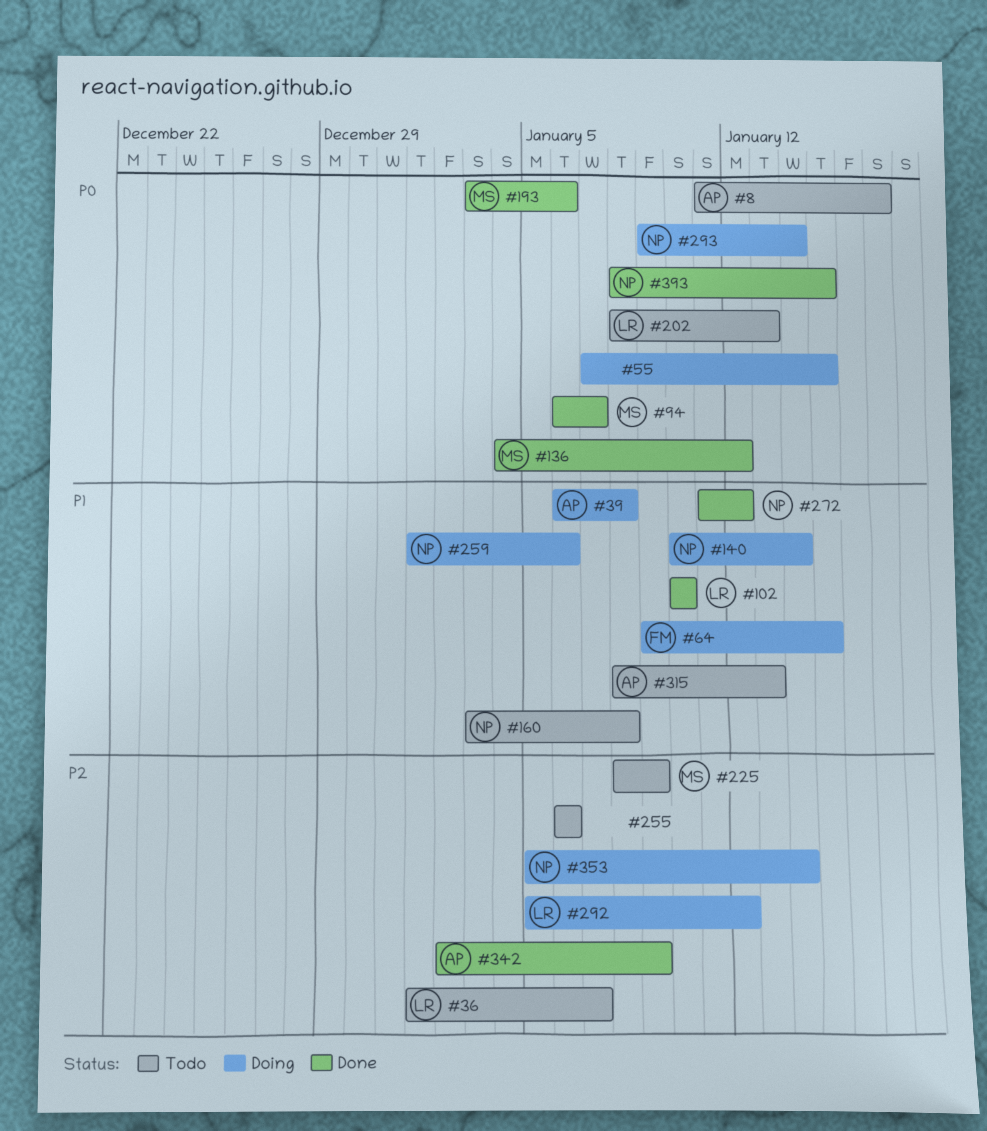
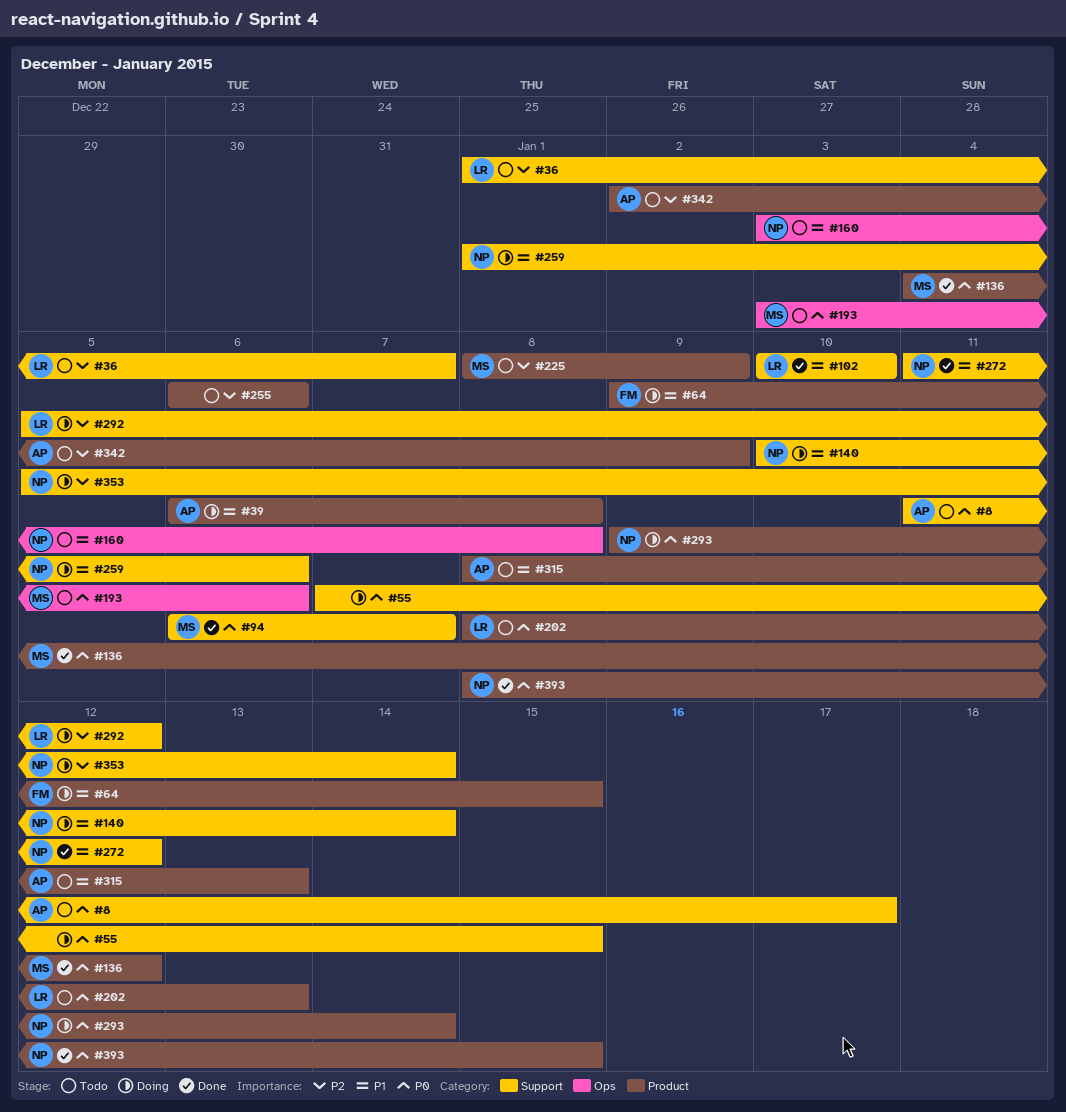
#193, status: Done -> Todo
#342, status: Done -> Todo

